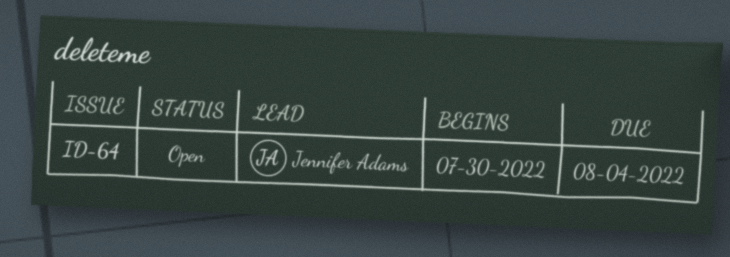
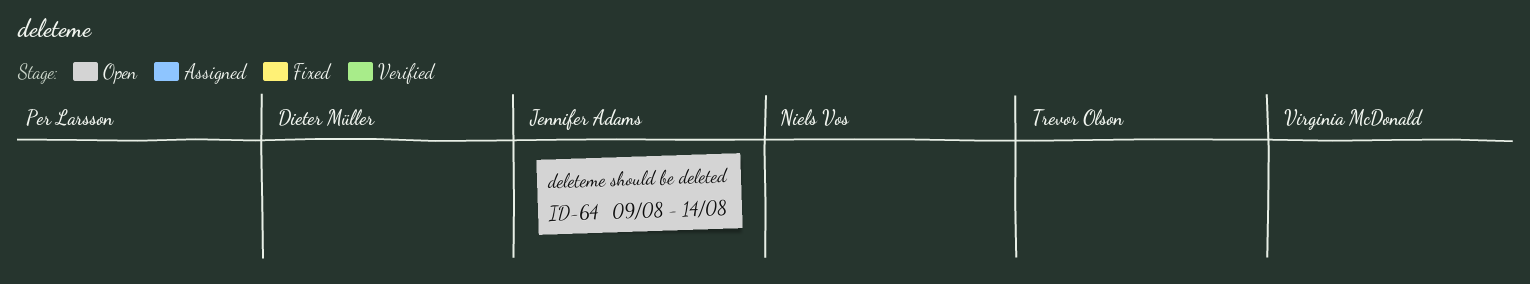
ID-64, start: Jul 30 -> Aug 9
ID-64, due: Aug 4 -> Aug 14

